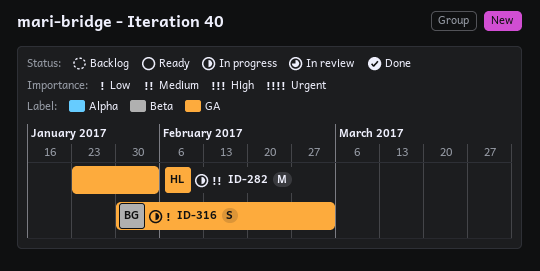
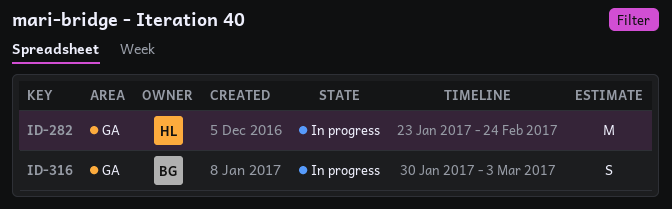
ID-282, due: Feb 3 -> Feb 24

